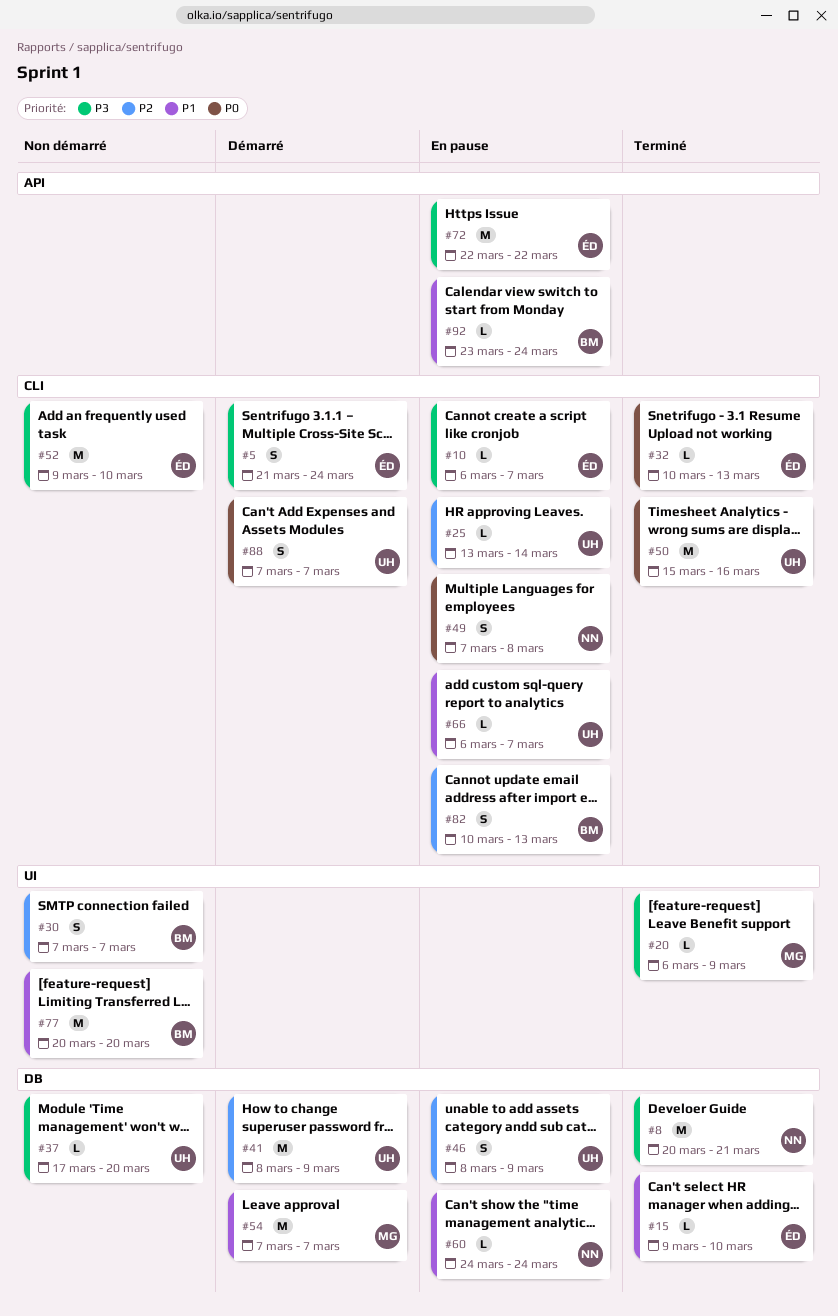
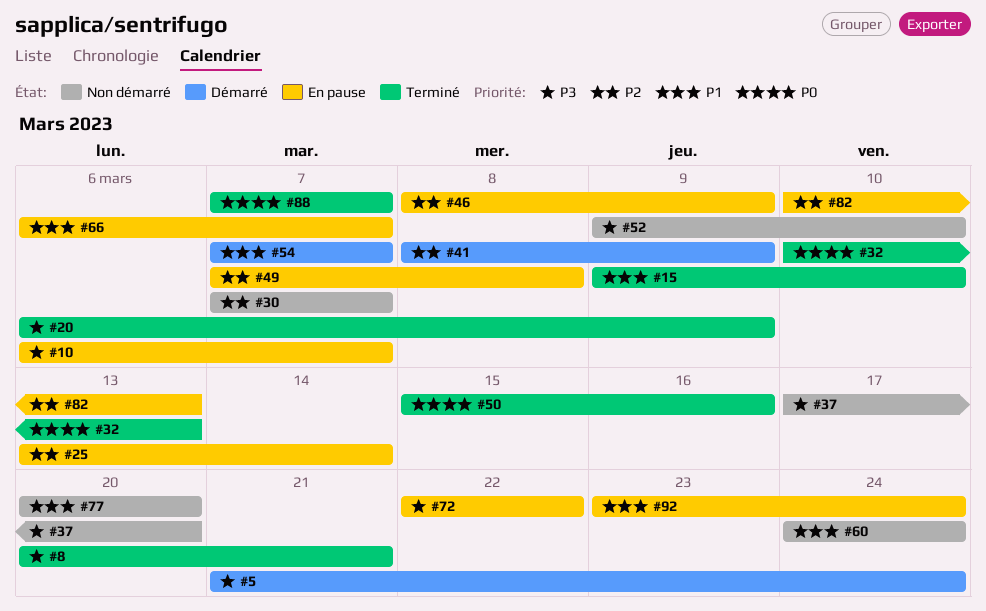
#49, priority: P0 -> P2
#60, status: En pause -> Non démarré
#88, status: Démarré -> Terminé

